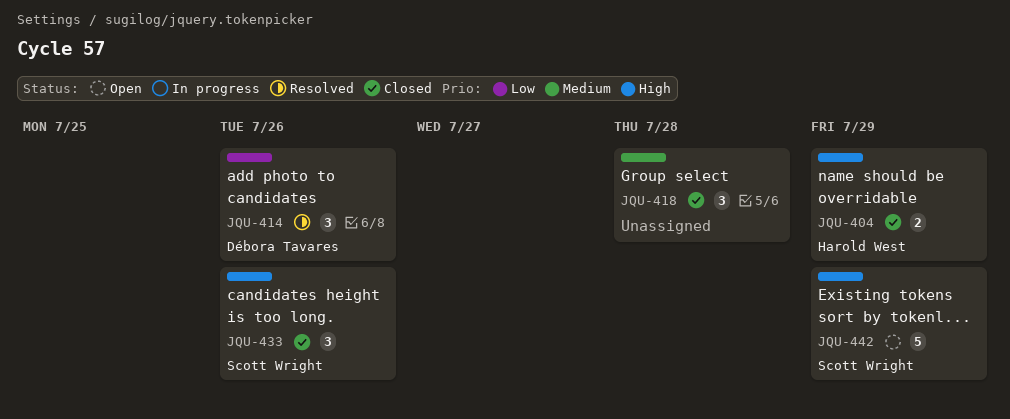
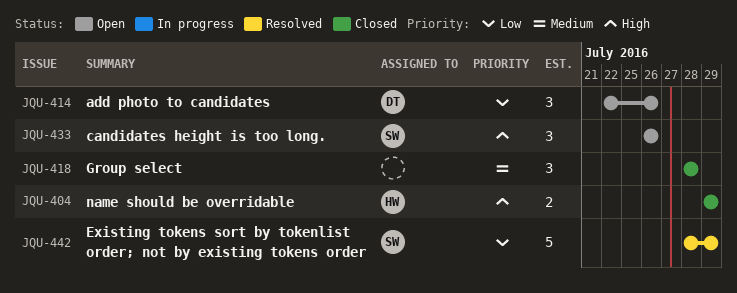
JQU-414, status: Resolved -> Open
JQU-433, status: Closed -> Open
JQU-442, status: Open -> Resolved
JQU-442, priority: High -> Low

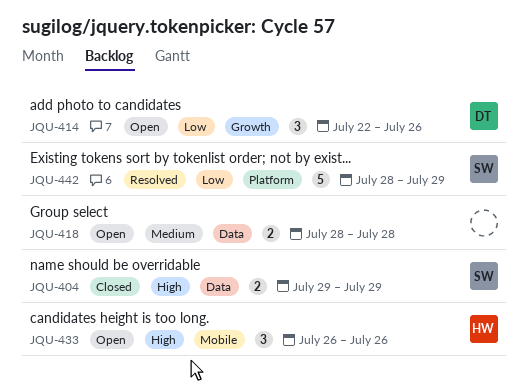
JQU-404, owner: HW -> SW
JQU-418, status: Closed -> Open
JQU-418, estimate: 3 -> 2
JQU-433, owner: SW -> HW

